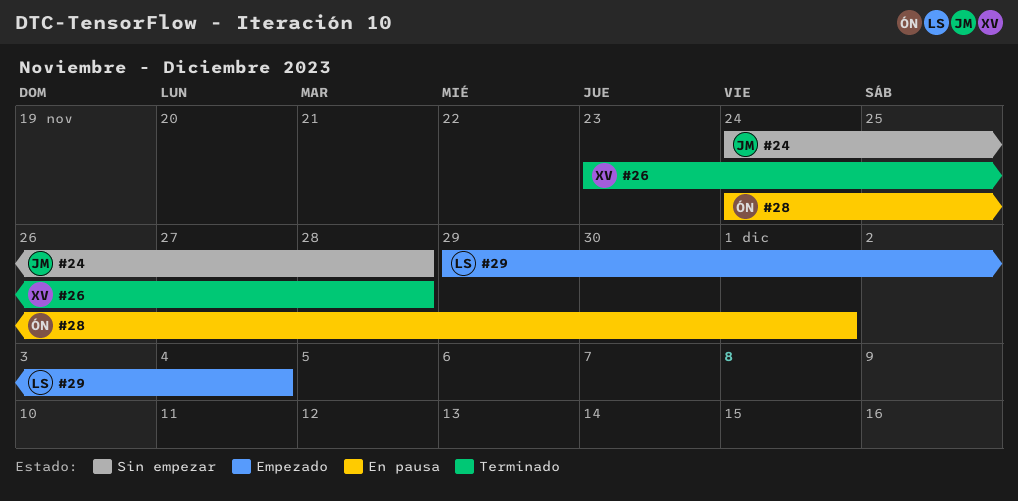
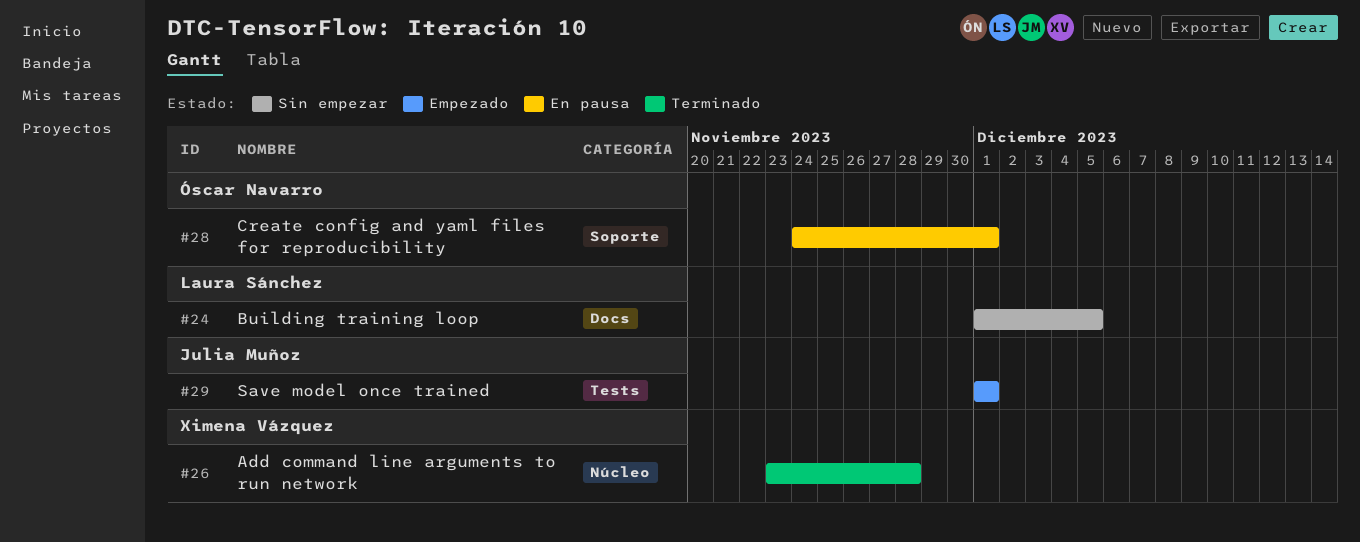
#24, owner: Julia Muñoz -> Laura Sánchez
#24, start: Nov 24 -> Dec 1
#24, due: Nov 28 -> Dec 5
#29, owner: Laura Sánchez -> Julia Muñoz
#29, start: Nov 29 -> Dec 1
#29, due: Dec 4 -> Dec 1

